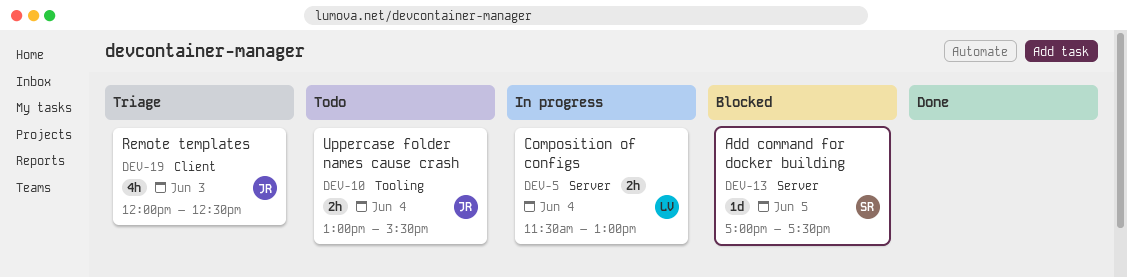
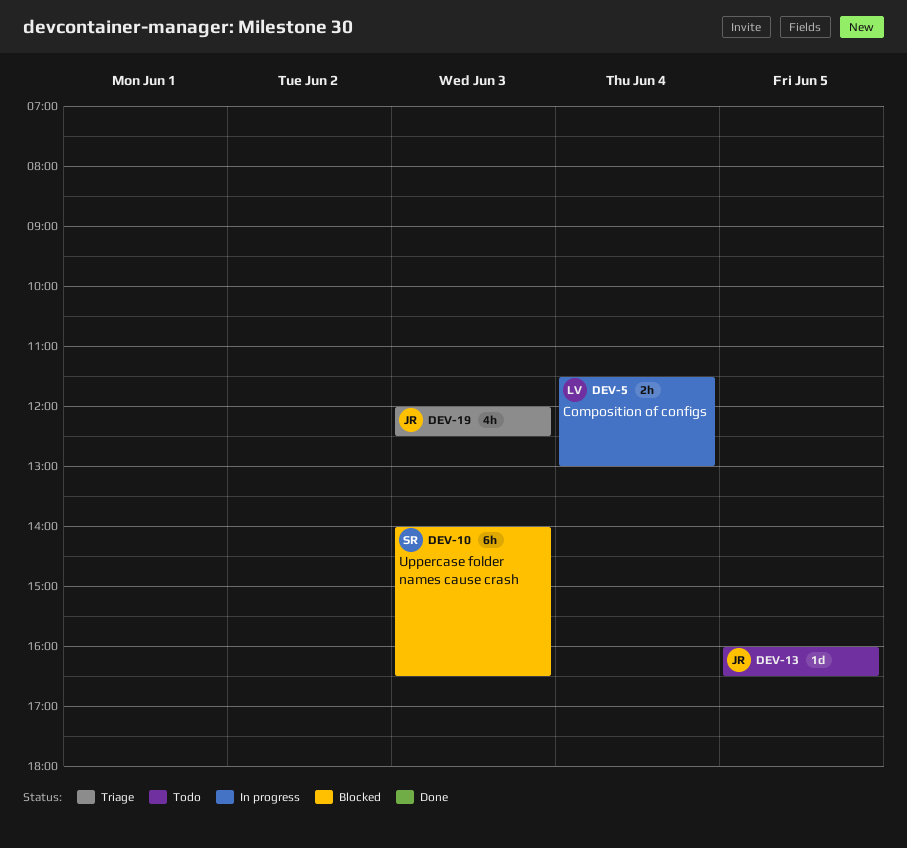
DEV-10, status: Todo -> Blocked
DEV-10, owner: JR -> SR
DEV-10, estimate: 2h -> 6h
DEV-10, day: Jun 4 -> Jun 3
DEV-10, begins: 13:00 -> 14:00
DEV-10, ends: 15:30 -> 16:30
DEV-13, status: Blocked -> Todo
DEV-13, owner: SR -> JR
DEV-13, begins: 17:00 -> 16:00
DEV-13, ends: 17:30 -> 16:30

